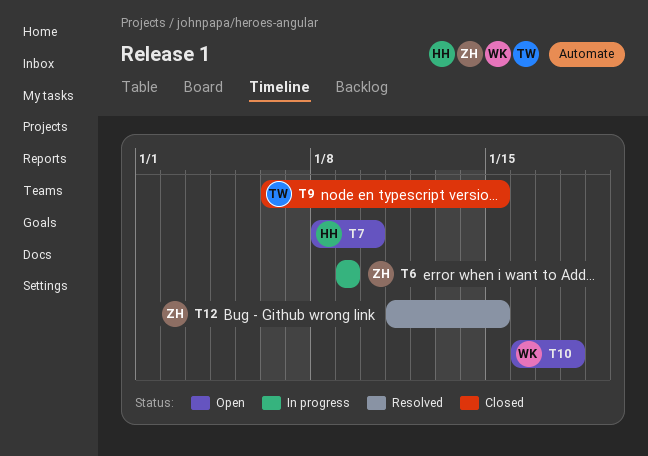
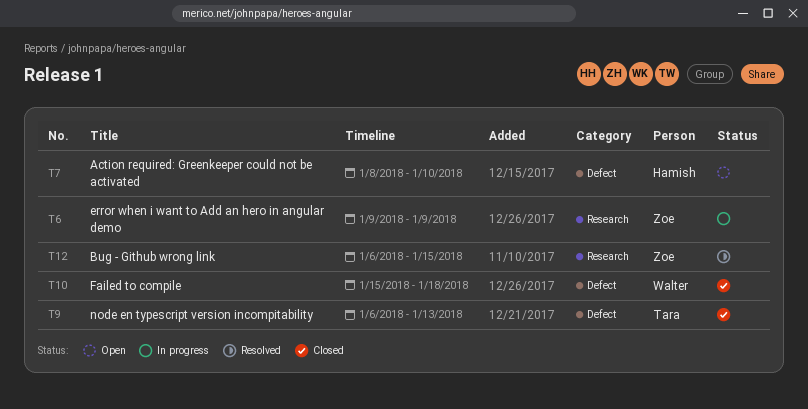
T9, due: Jan 15 -> Jan 13
T10, status: Open -> Closed
T10, start: Jan 16 -> Jan 15
T12, start: Jan 11 -> Jan 6

